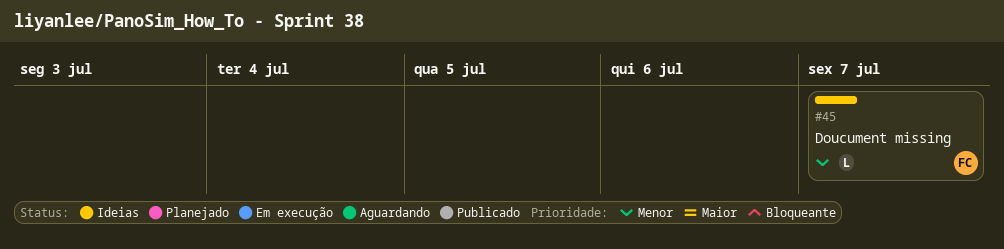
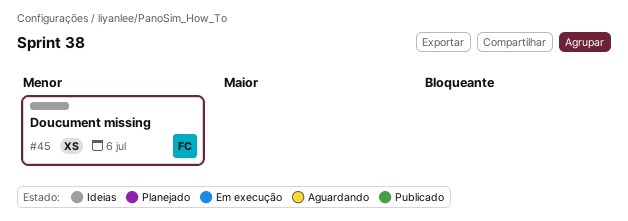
#45, estimate: L -> XS
#45, due: Jul 7 -> Jul 6

